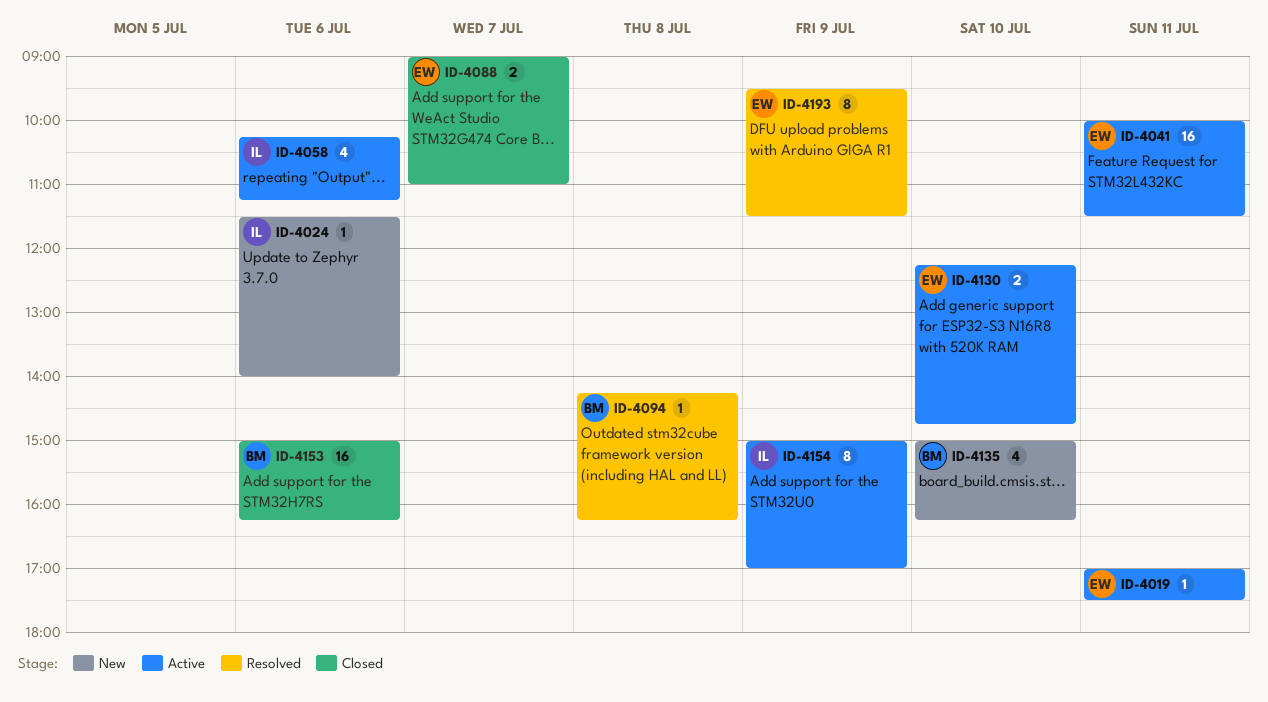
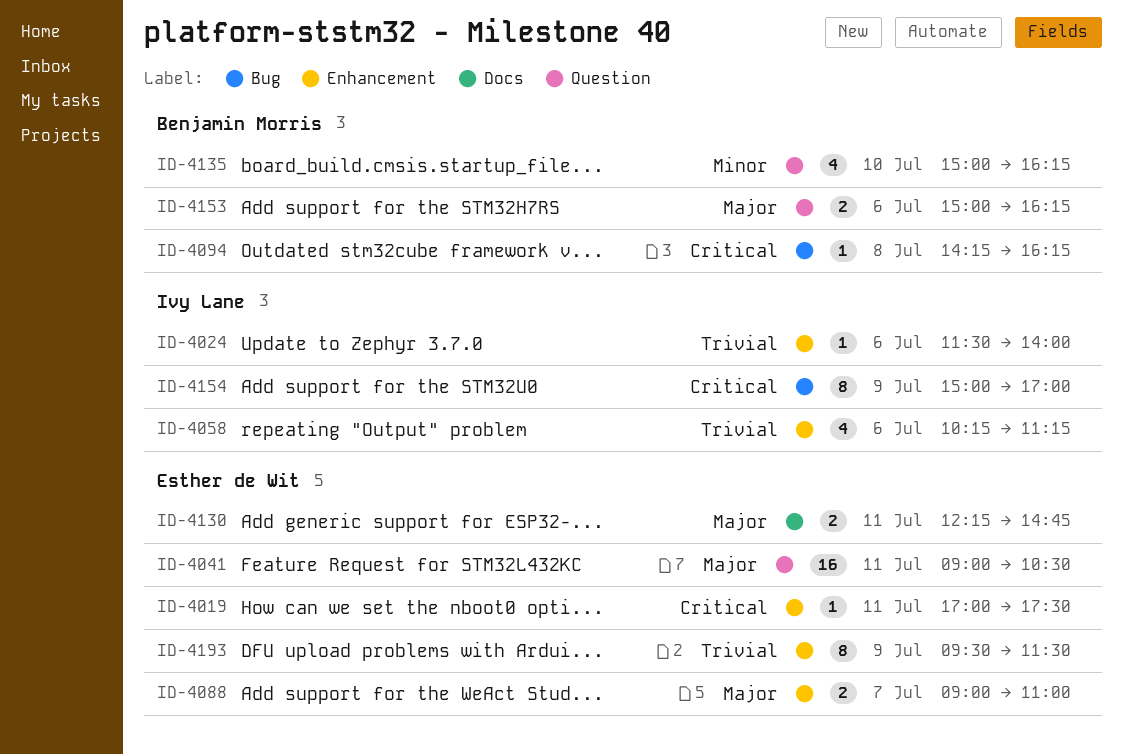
ID-4041, begins: 10:00 -> 09:00
ID-4041, ends: 11:30 -> 10:30
ID-4130, day: Jul 10 -> Jul 11
ID-4153, estimate: 16 -> 2

